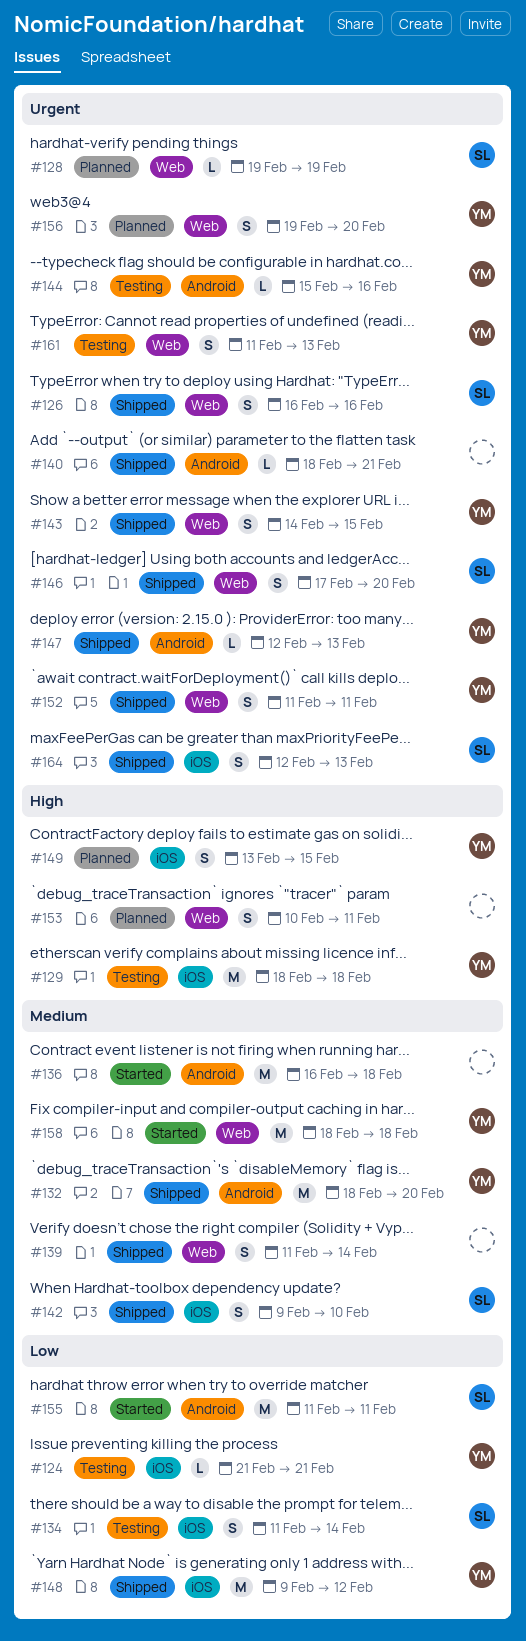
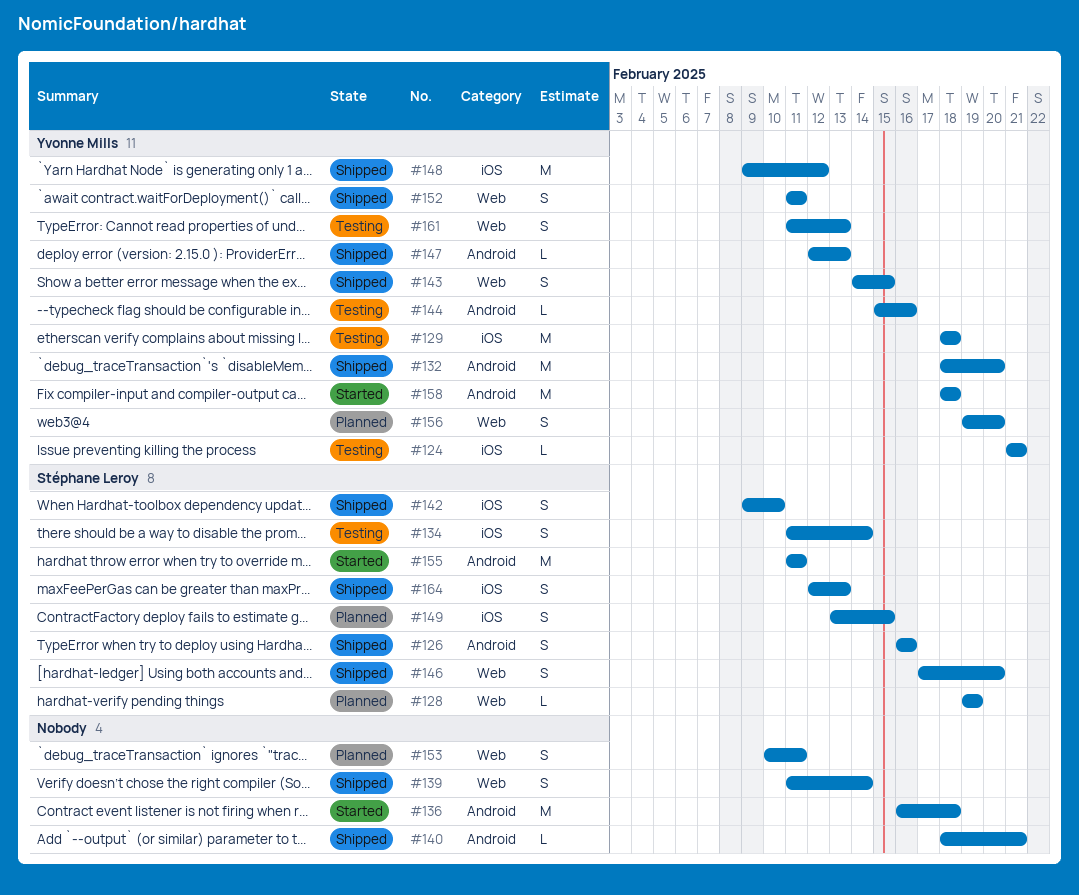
#126, label: Web -> Android
#149, owner: Yvonne Mills -> Stéphane Leroy
#158, label: Web -> Android

